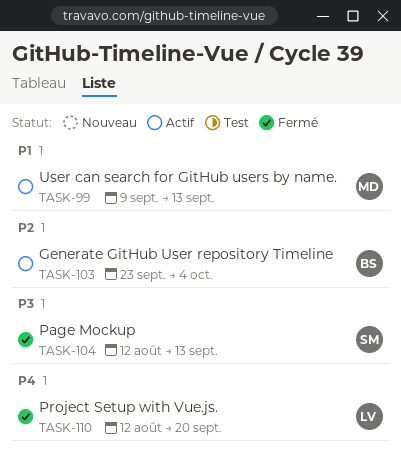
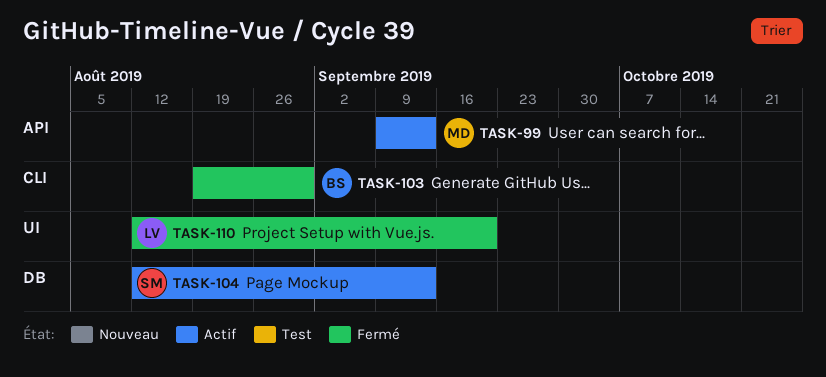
TASK-103, status: Actif -> Fermé
TASK-103, start: Sep 23 -> Aug 19
TASK-103, due: Oct 4 -> Aug 30
TASK-104, status: Fermé -> Actif

